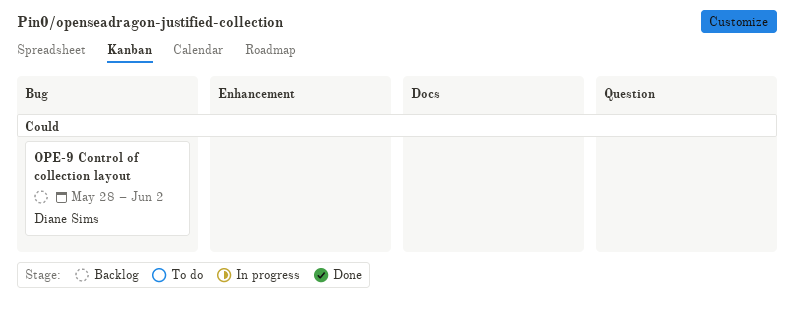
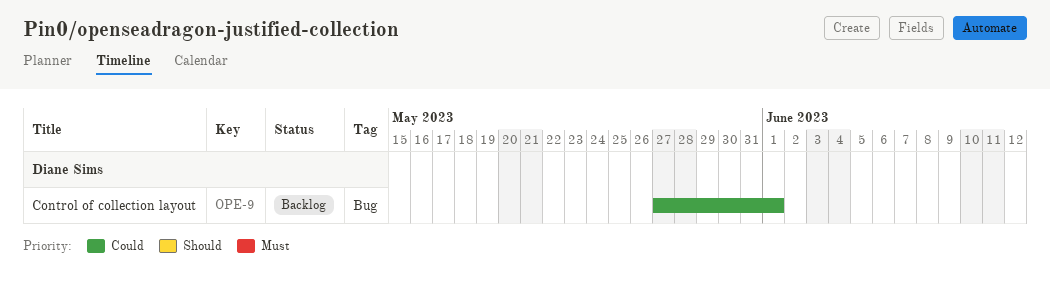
OPE-9, start: May 28 -> May 27
OPE-9, due: Jun 2 -> Jun 1

